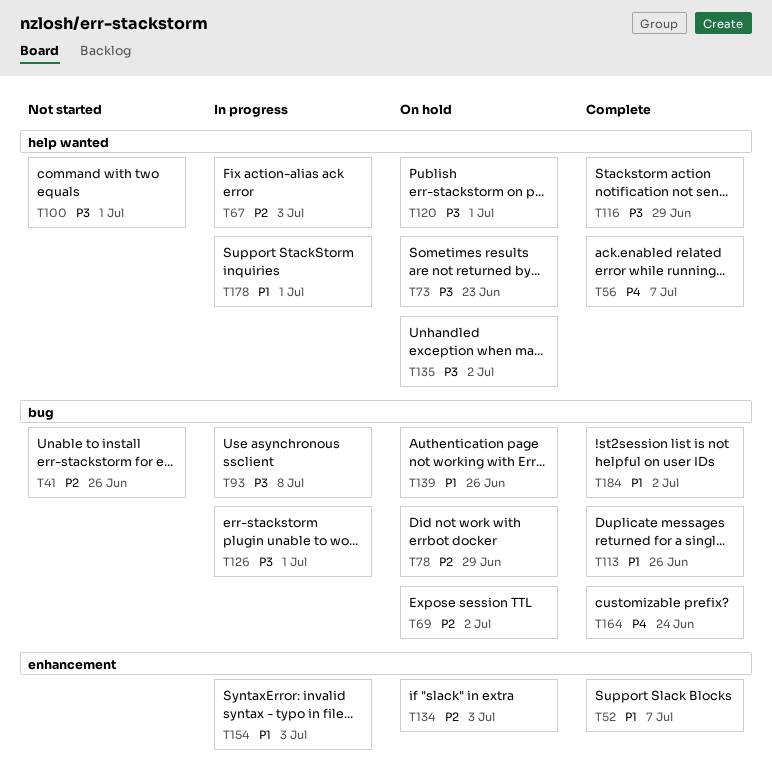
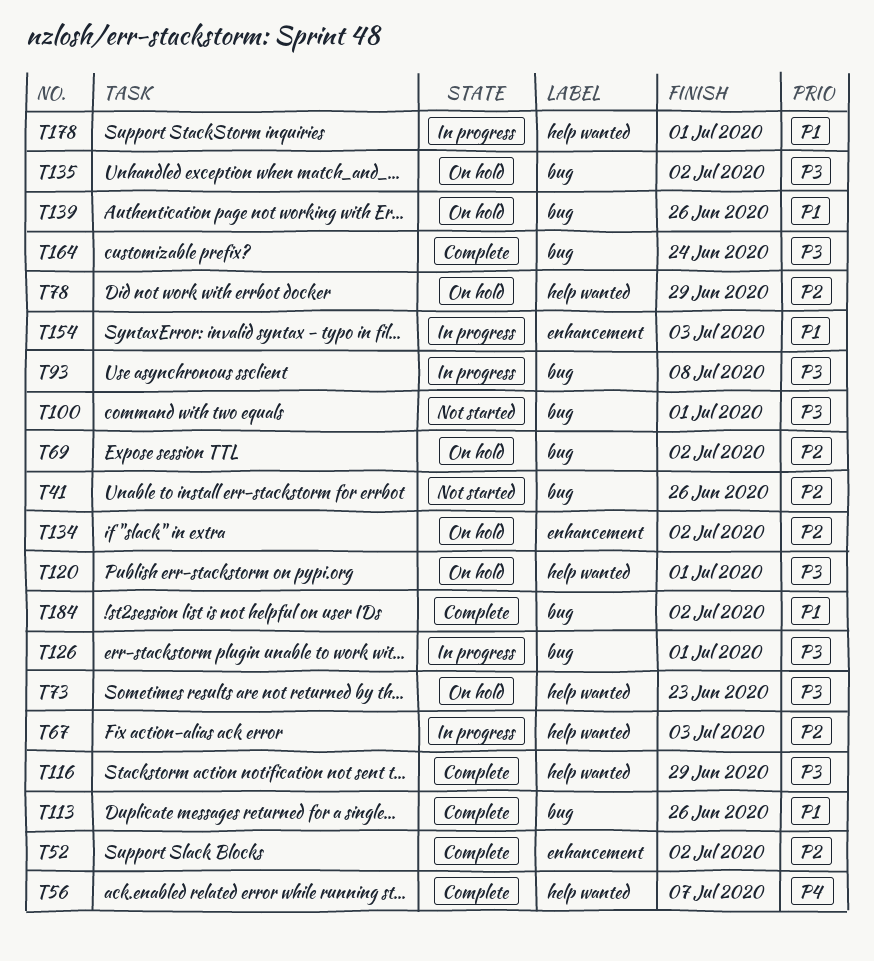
T52, priority: P1 -> P2
T52, due: Jul 7 -> Jul 2
T78, label: bug -> help wanted
T100, label: help wanted -> bug
T134, due: Jul 3 -> Jul 2
T135, label: help wanted -> bug
T164, priority: P4 -> P3

